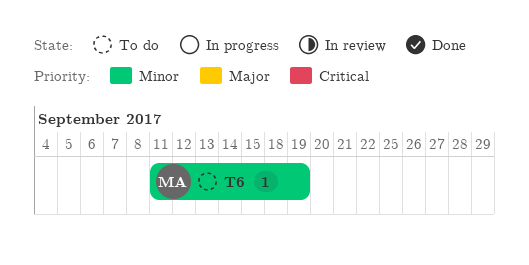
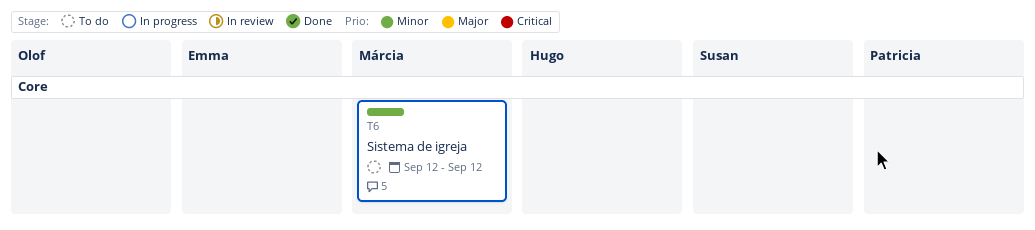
T6, start: Sep 11 -> Sep 12
T6, due: Sep 19 -> Sep 12

